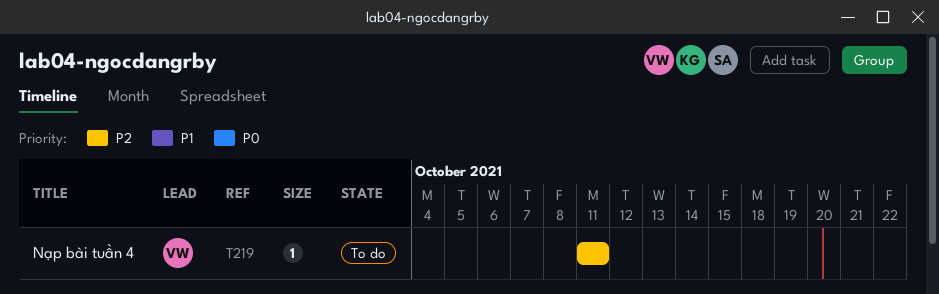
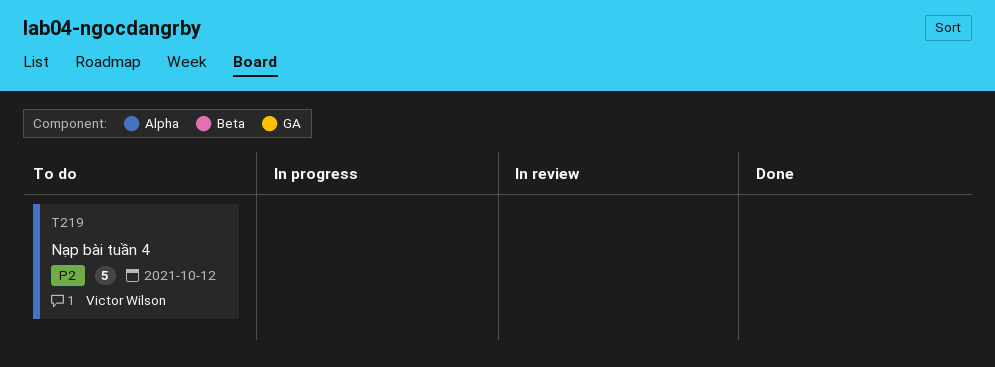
T219, estimate: 1 -> 5
T219, due: Oct 11 -> Oct 12

